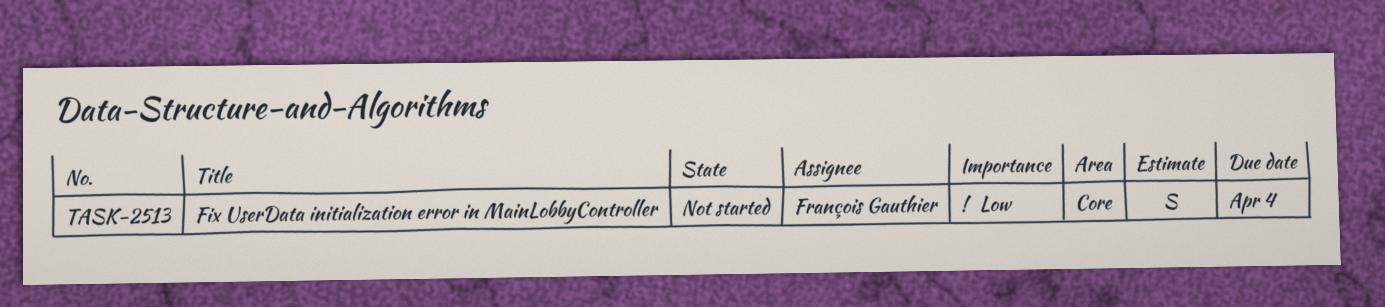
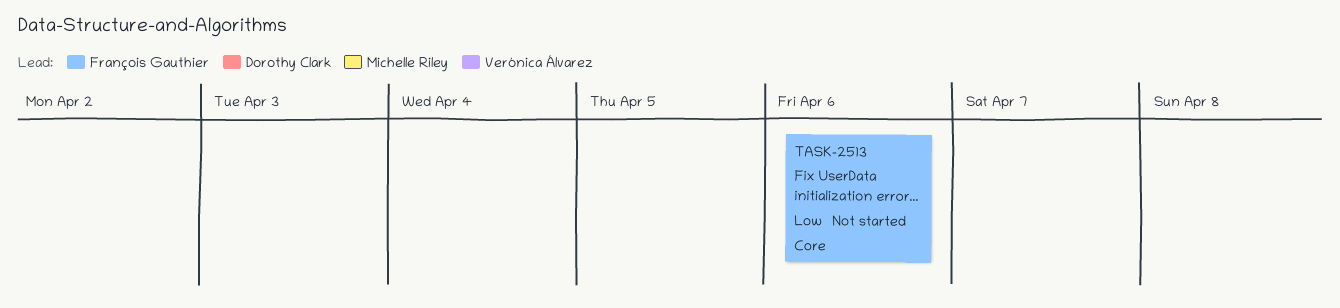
TASK-2513, due: Apr 4 -> Apr 6

